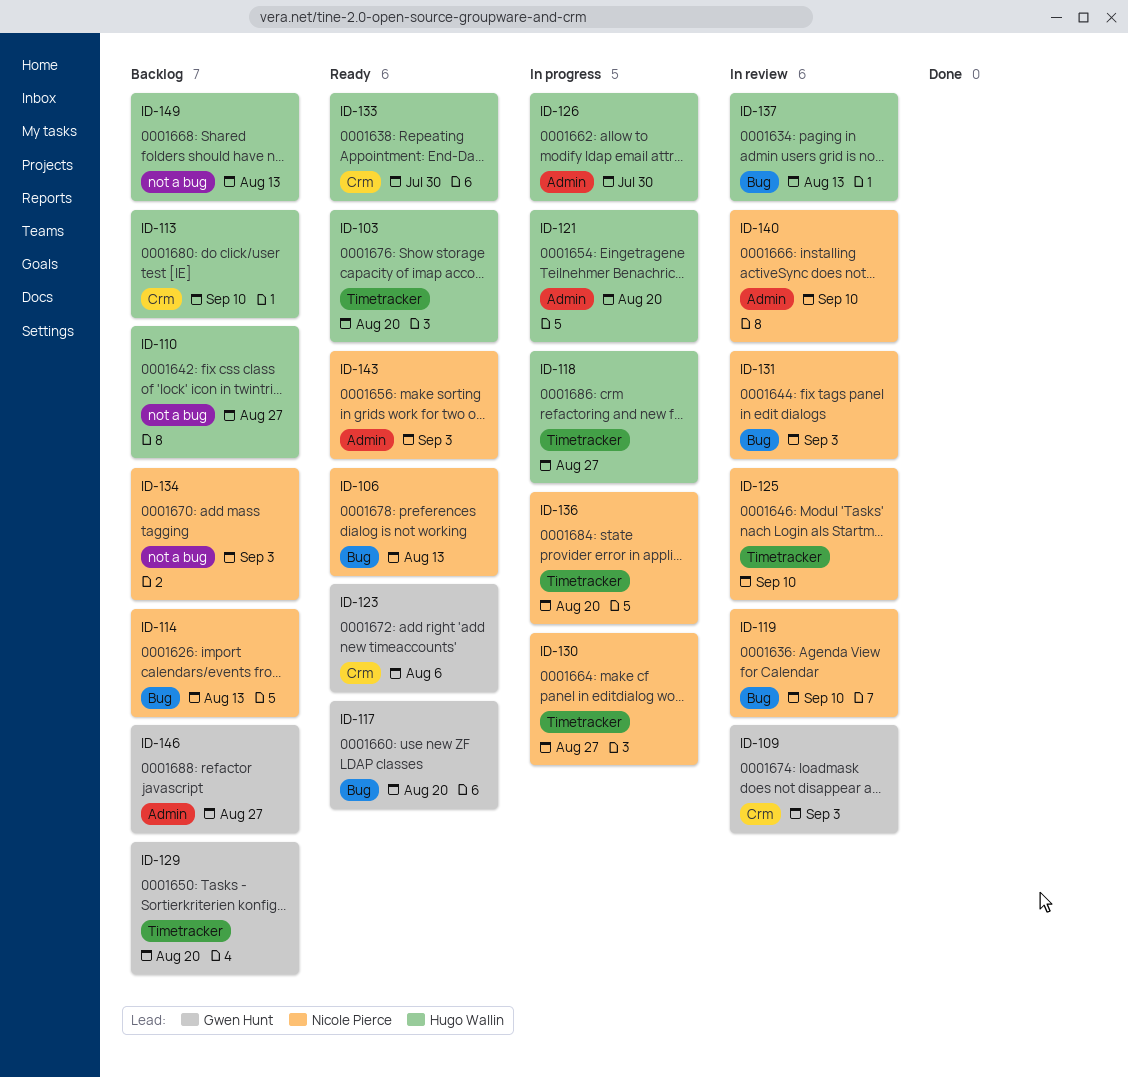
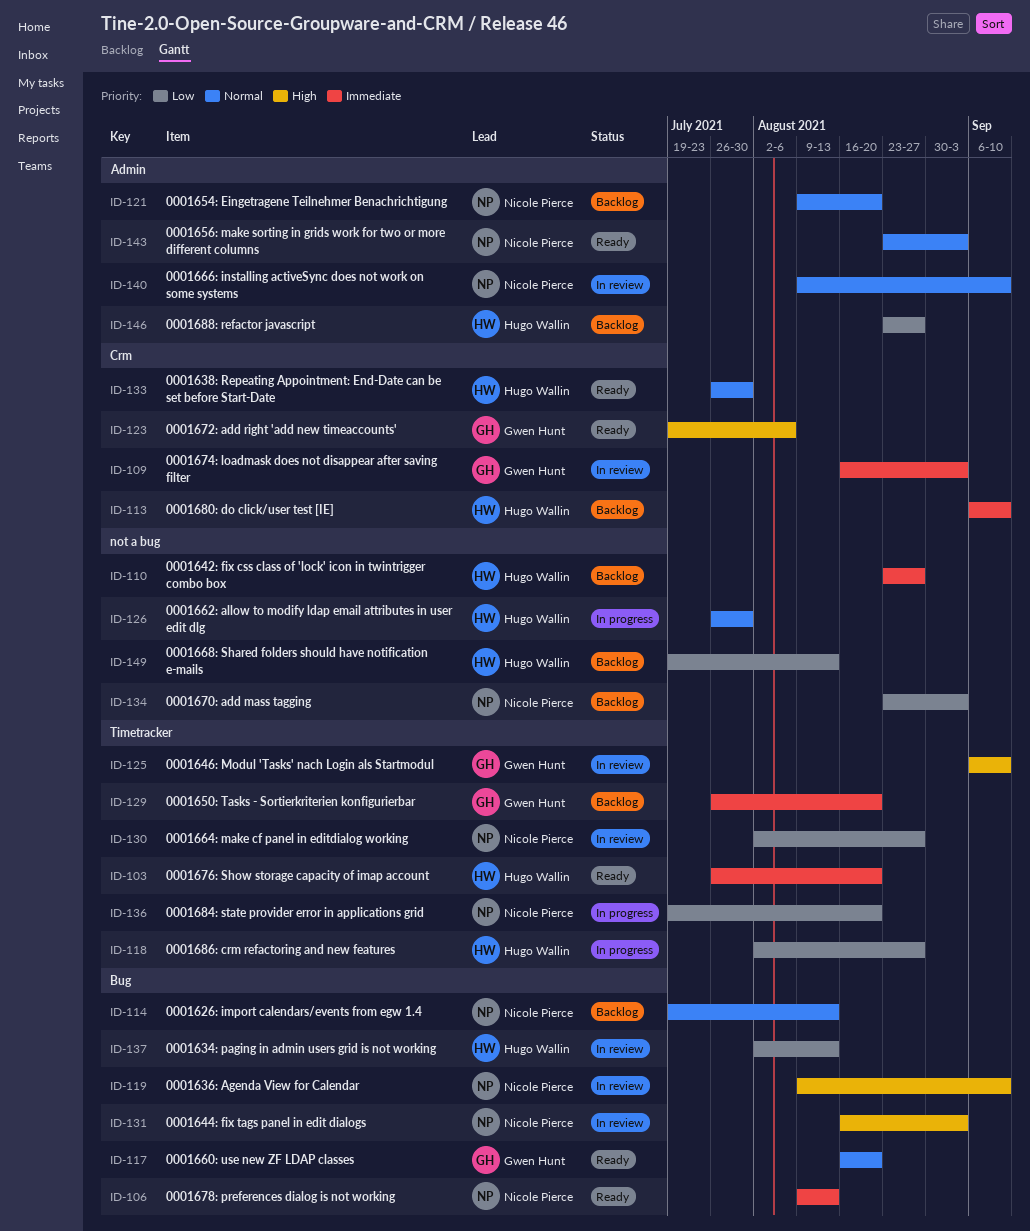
ID-121, status: In progress -> Backlog
ID-121, owner: Hugo Wallin -> Nicole Pierce
ID-125, owner: Nicole Pierce -> Gwen Hunt
ID-126, label: Admin -> not a bug
ID-130, status: In progress -> In review
ID-146, owner: Gwen Hunt -> Hugo Wallin

